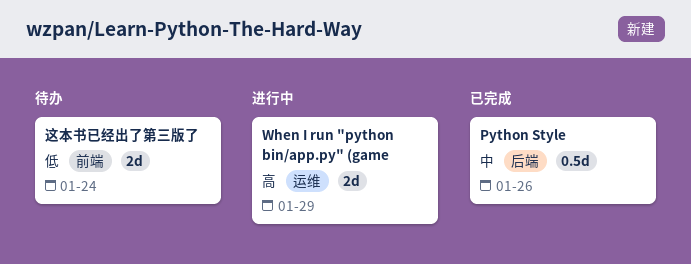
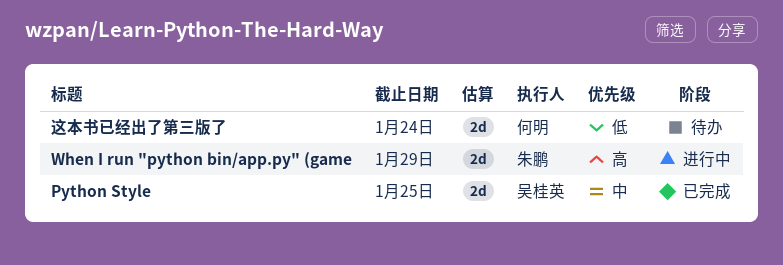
Python Style, estimate: 0.5d -> 2d
Python Style, due: Jan 26 -> Jan 25

